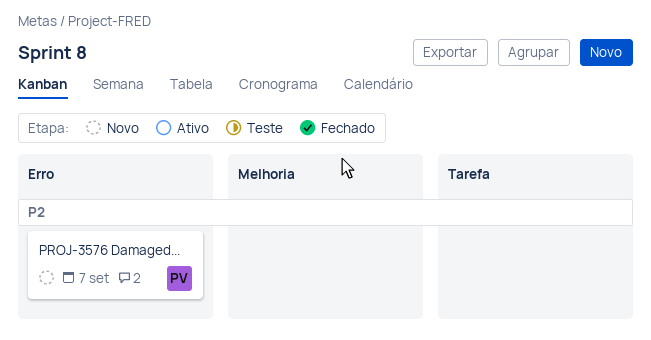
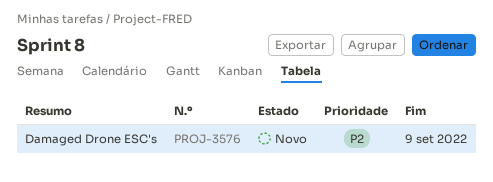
PROJ-3576, due: Sep 7 -> Sep 9

